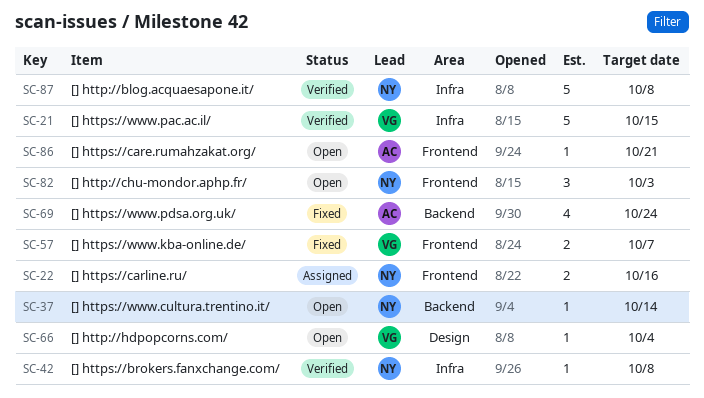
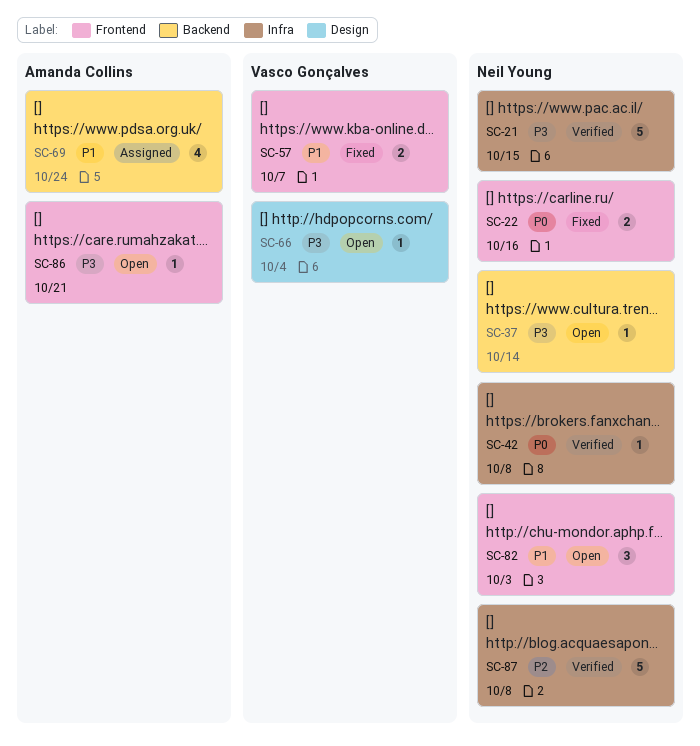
SC-21, owner: Vasco Gonçalves -> Neil Young
SC-22, status: Assigned -> Fixed
SC-69, status: Fixed -> Assigned

